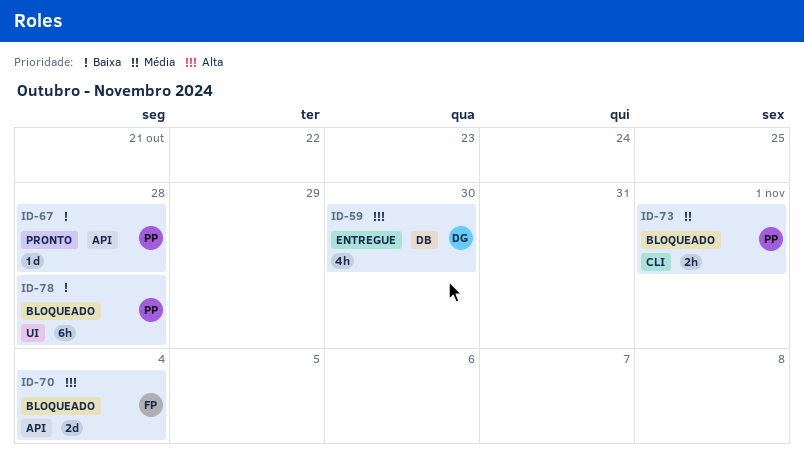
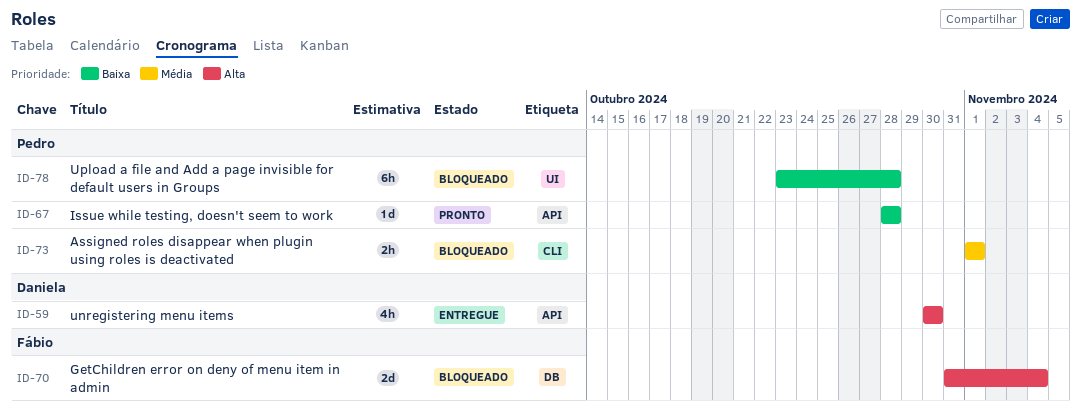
ID-59, label: DB -> API
ID-70, label: API -> DB

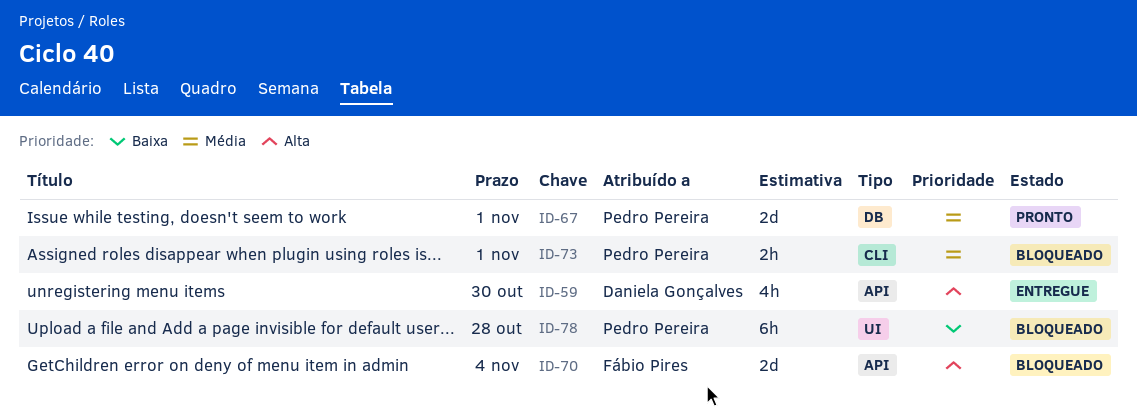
ID-67, priority: Baixa -> Média
ID-67, label: API -> DB
ID-67, estimate: 1d -> 2d
ID-67, due: Oct 28 -> Nov 1
ID-70, label: DB -> API

